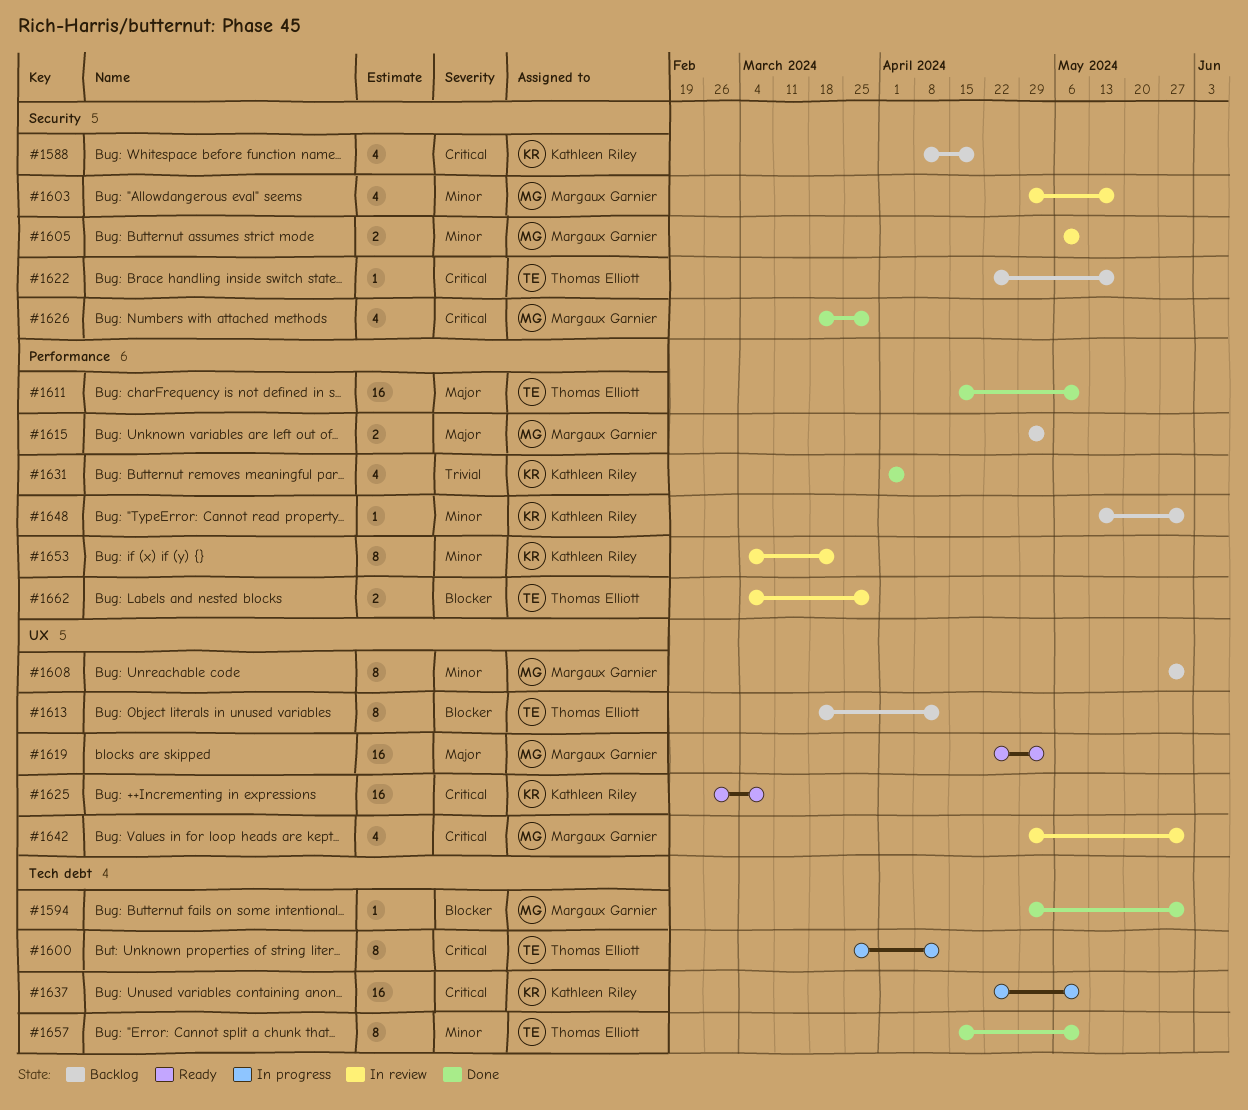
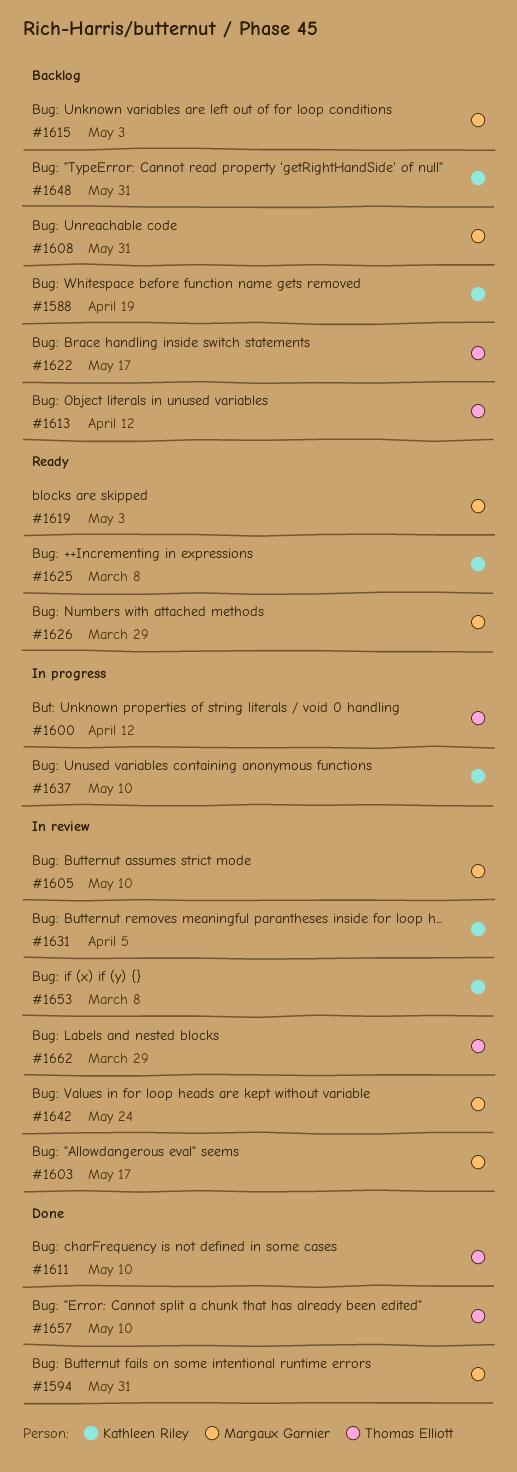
#1626, status: Done -> Ready
#1631, status: Done -> In review
#1642, due: May 31 -> May 24
#1653, due: Mar 22 -> Mar 8

